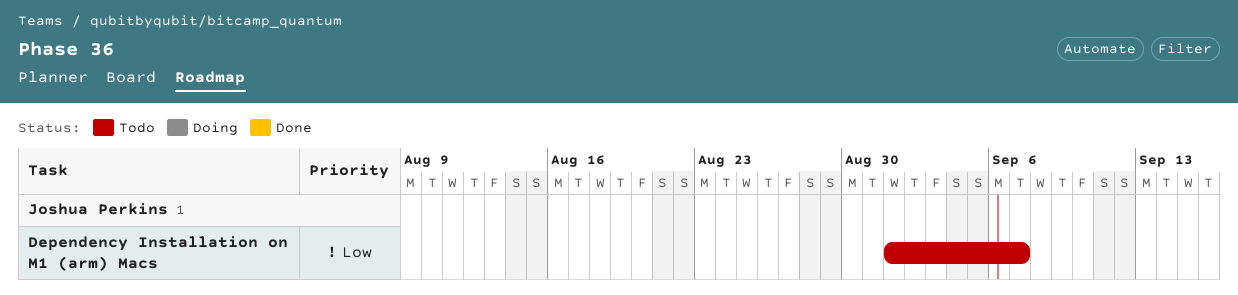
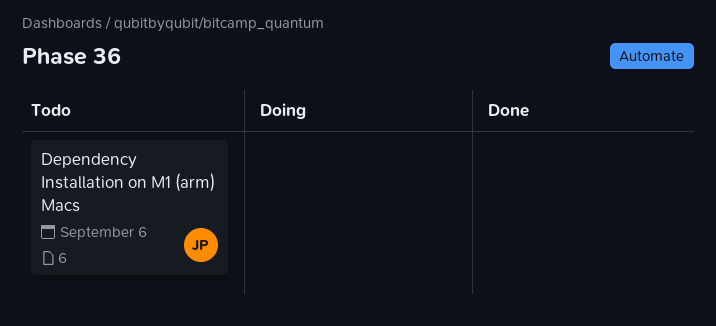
Dependency Installation on M1 (arm) Macs, due: Sep 7 -> Sep 6

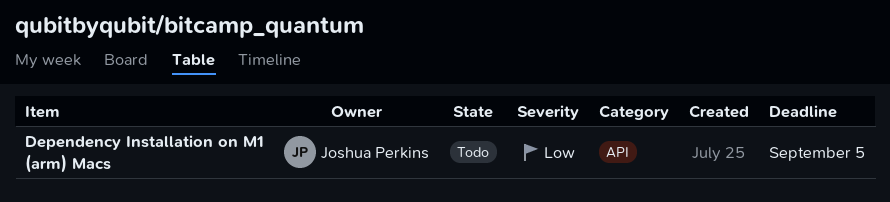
Dependency Installation on M1 (arm) Macs, due: Sep 6 -> Sep 5

